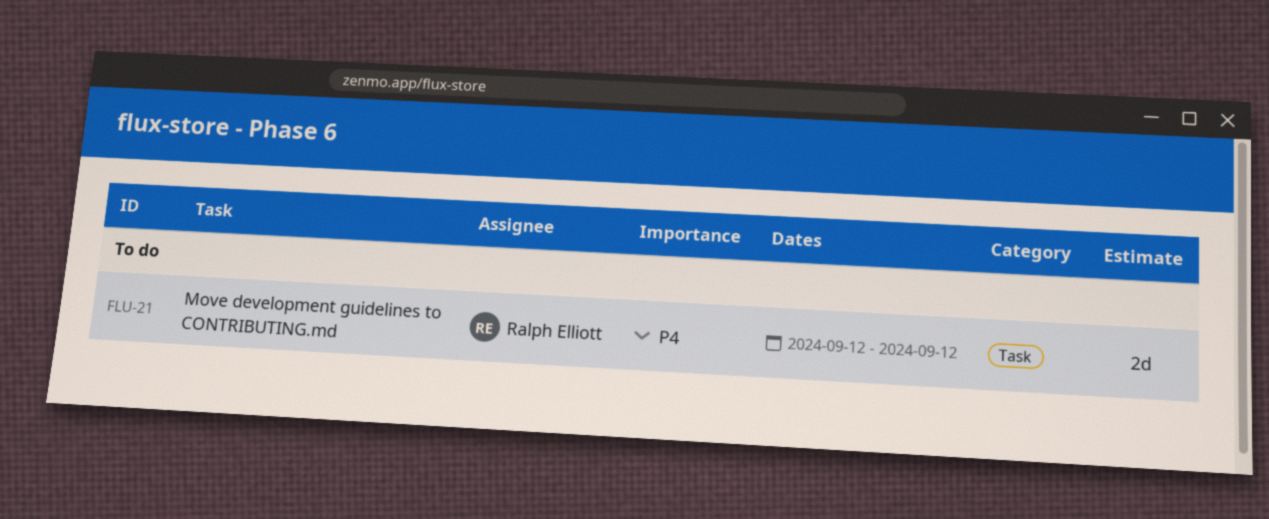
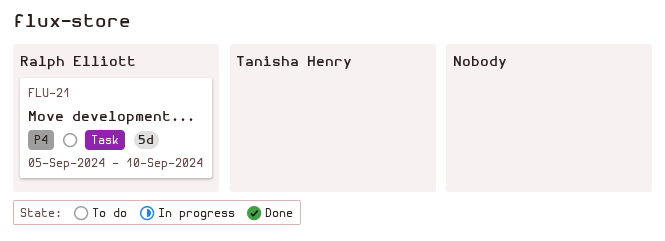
FLU-21, estimate: 2d -> 5d
FLU-21, start: Sep 12 -> Sep 5
FLU-21, due: Sep 12 -> Sep 10

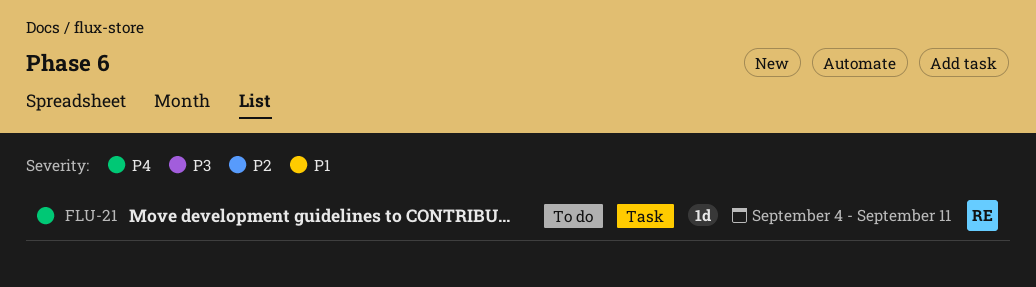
FLU-21, estimate: 5d -> 1d
FLU-21, start: Sep 5 -> Sep 4
FLU-21, due: Sep 10 -> Sep 11

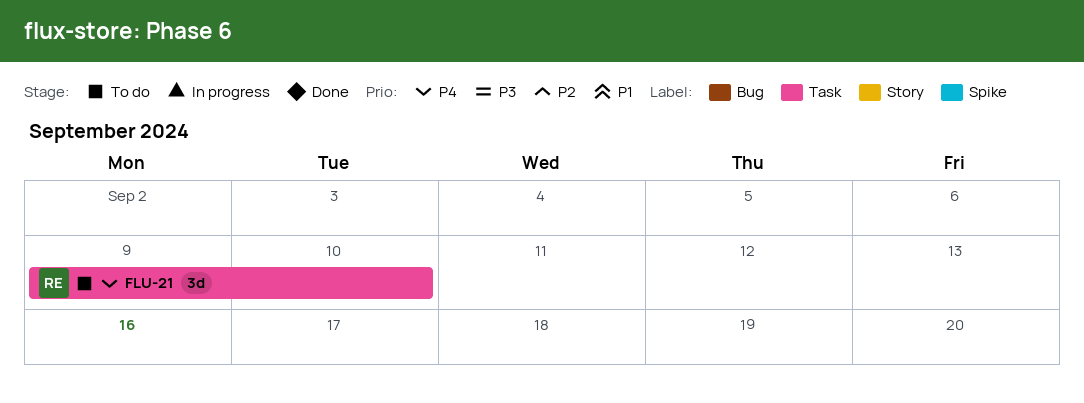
FLU-21, estimate: 1d -> 3d
FLU-21, start: Sep 4 -> Sep 9
FLU-21, due: Sep 11 -> Sep 10

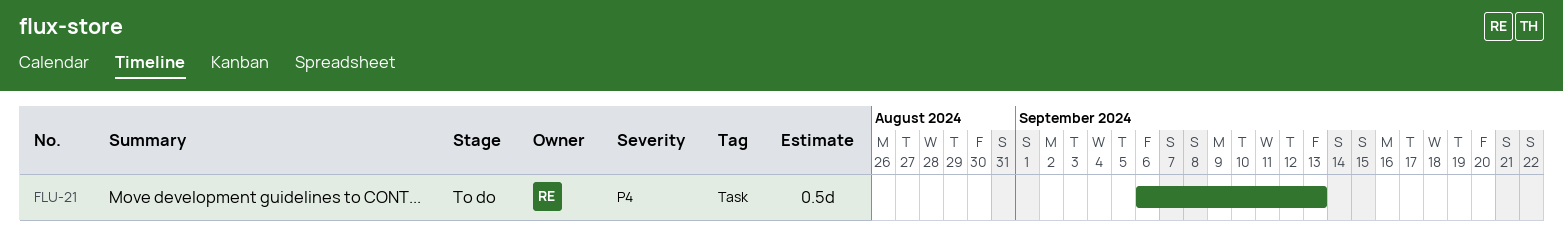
FLU-21, estimate: 3d -> 0.5d
FLU-21, start: Sep 9 -> Sep 6
FLU-21, due: Sep 10 -> Sep 13

